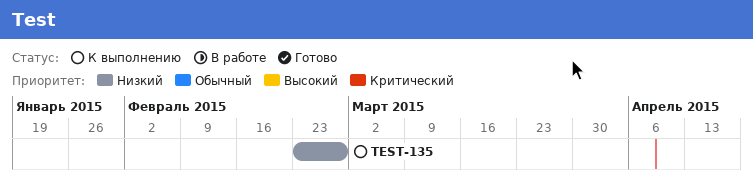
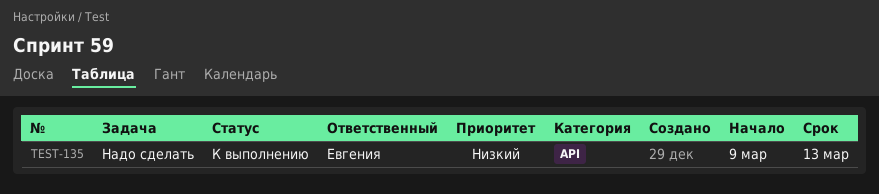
TEST-135, start: Feb 23 -> Mar 9
TEST-135, due: Feb 27 -> Mar 13

